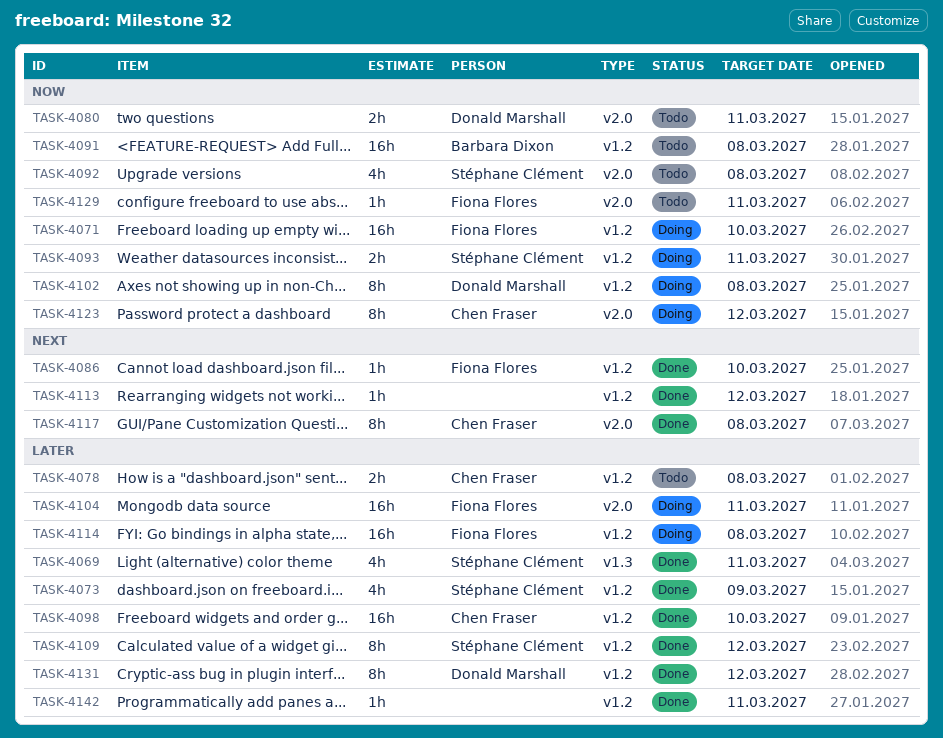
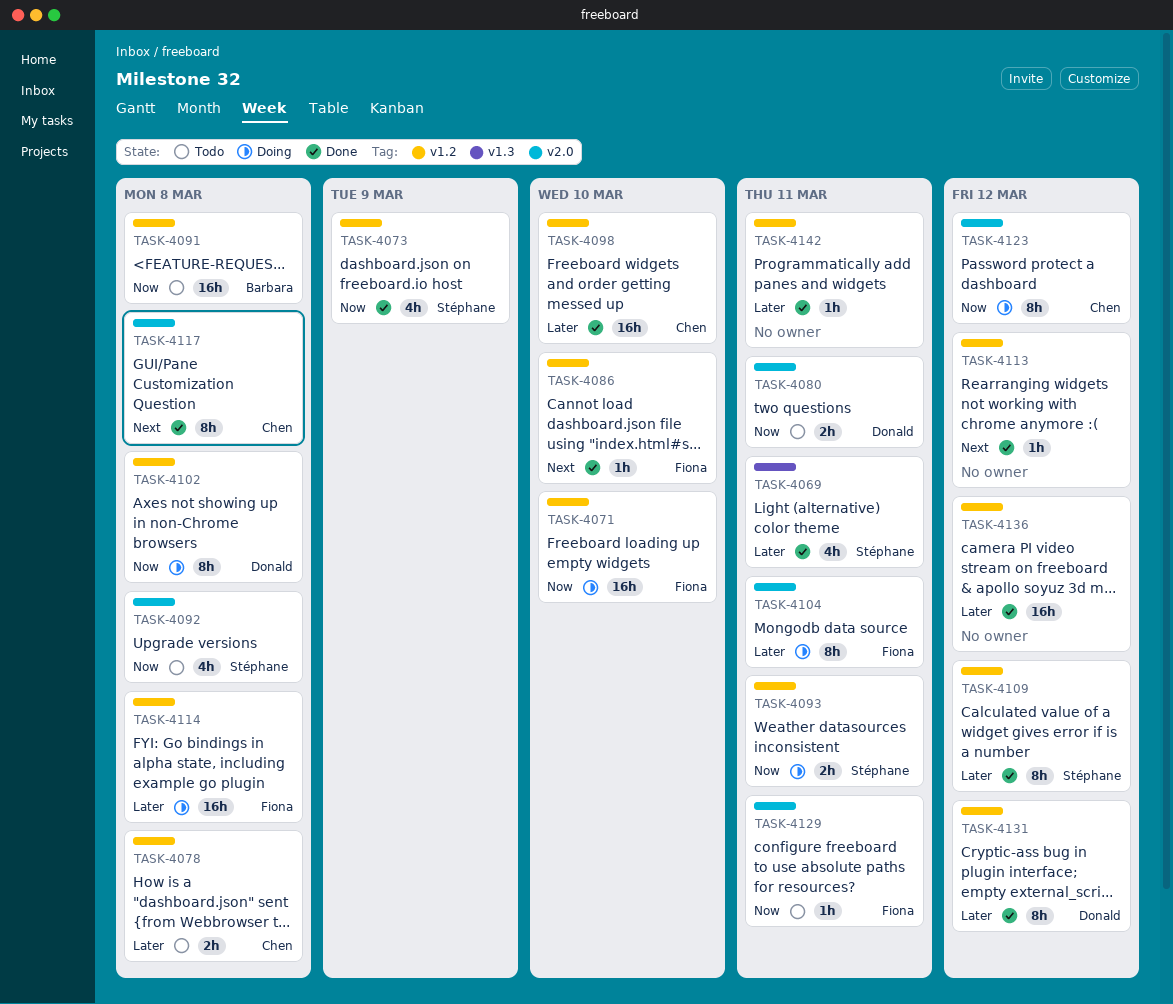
TASK-4073, priority: Later -> Now
TASK-4104, estimate: 16h -> 8h
TASK-4136: none -> present

